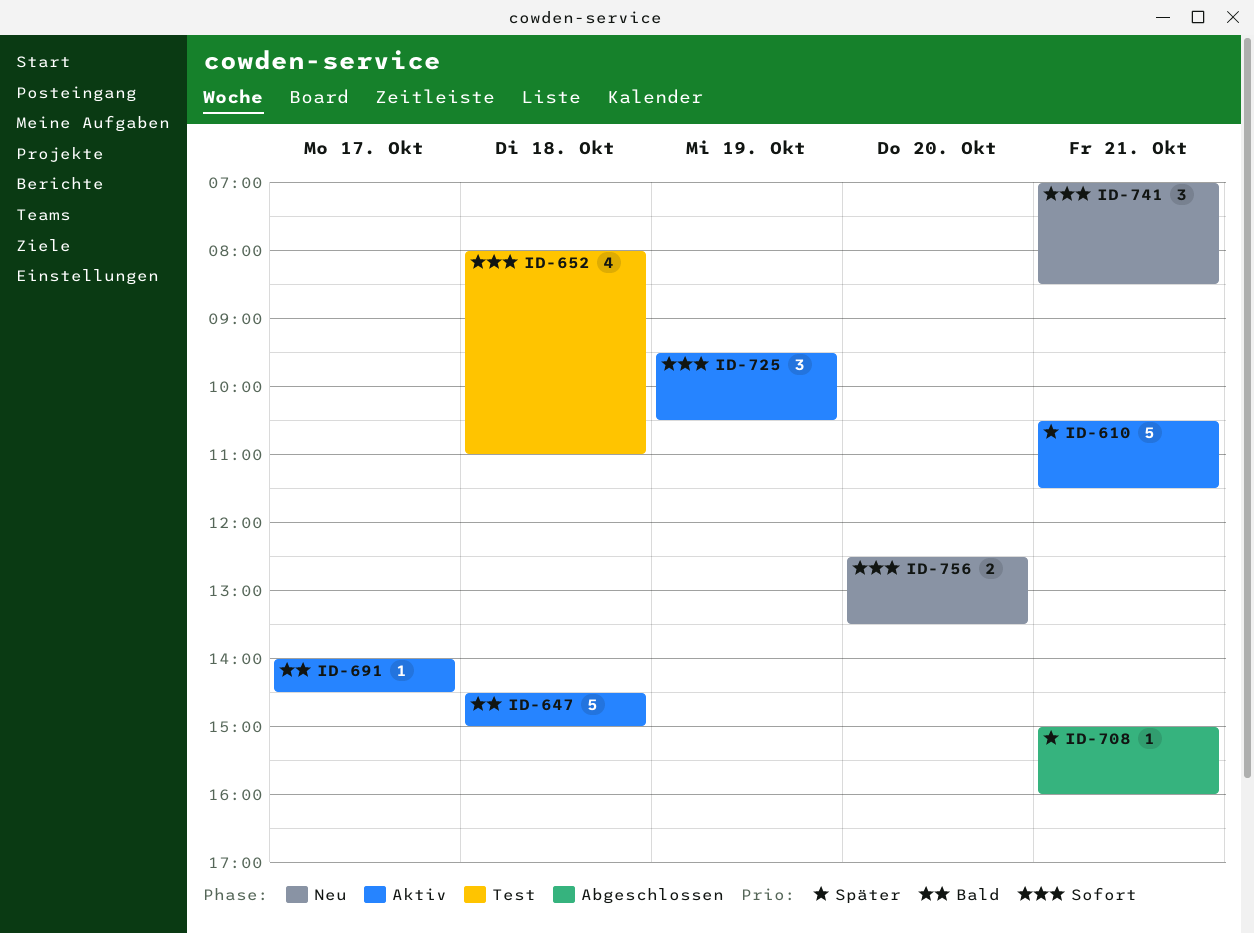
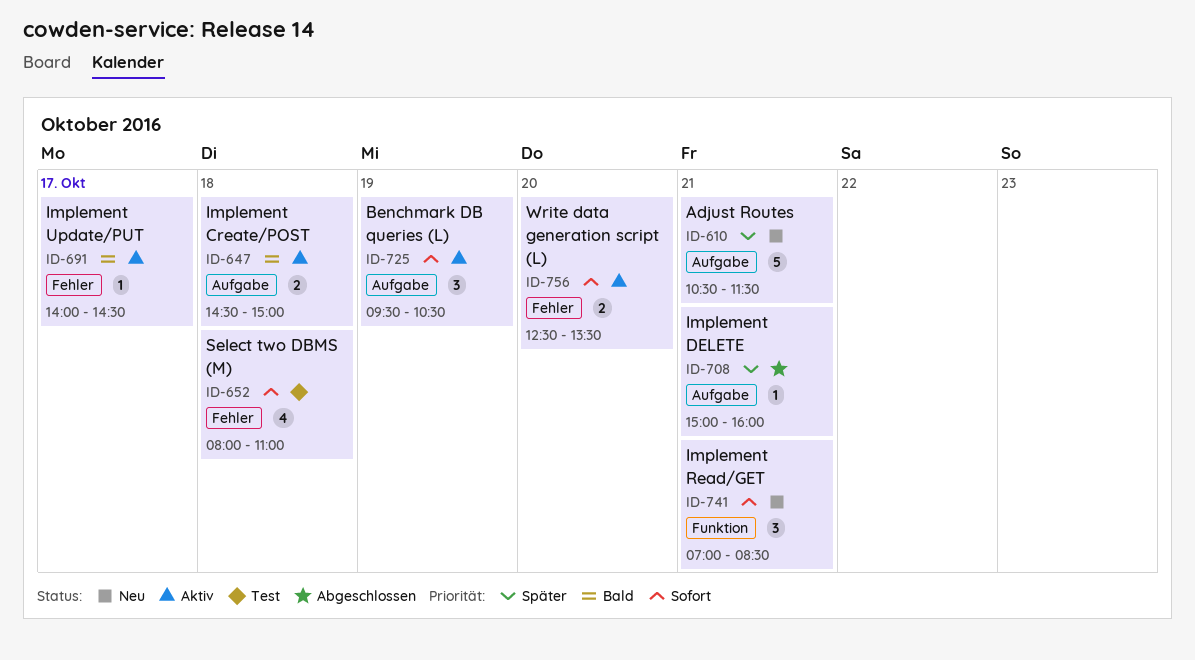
ID-610, status: Aktiv -> Neu
ID-647, estimate: 5 -> 2
ID-756, status: Neu -> Aktiv

